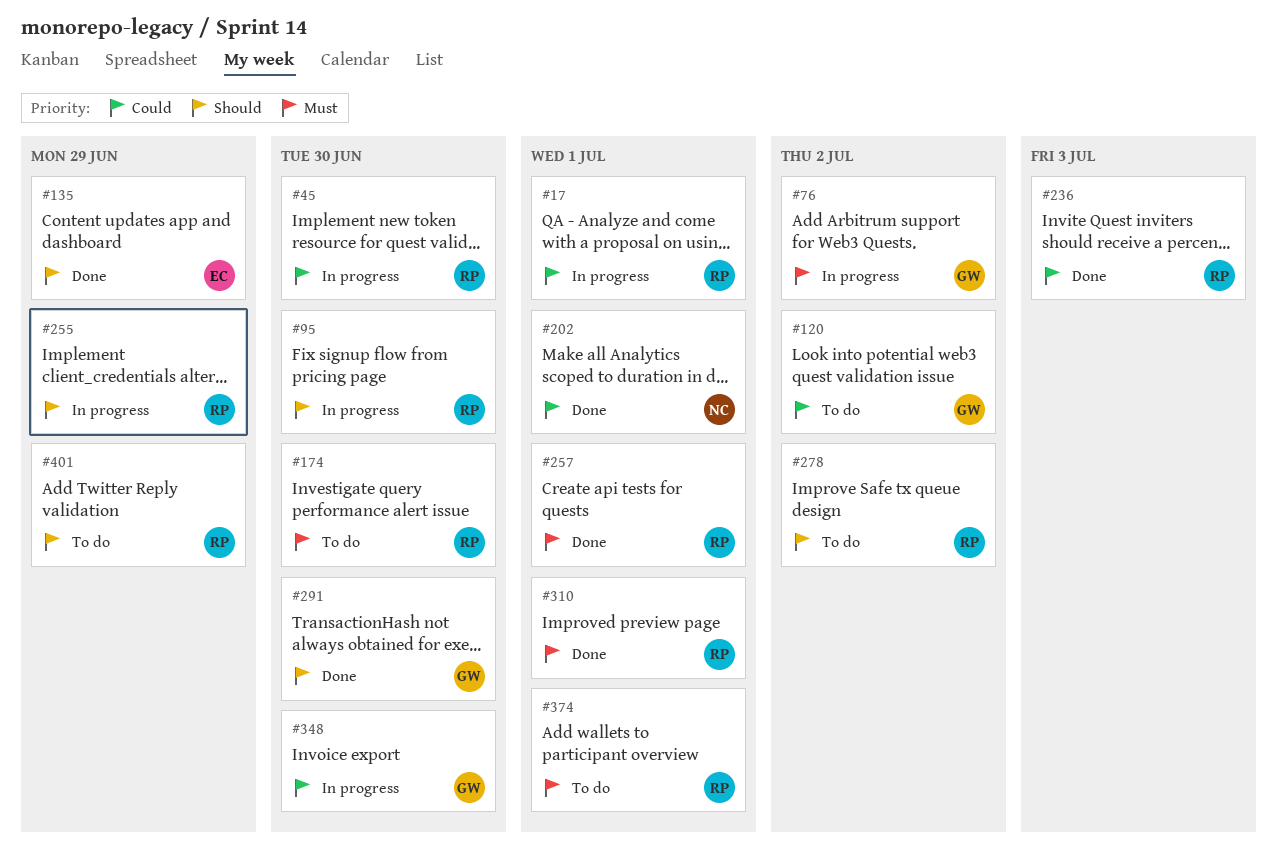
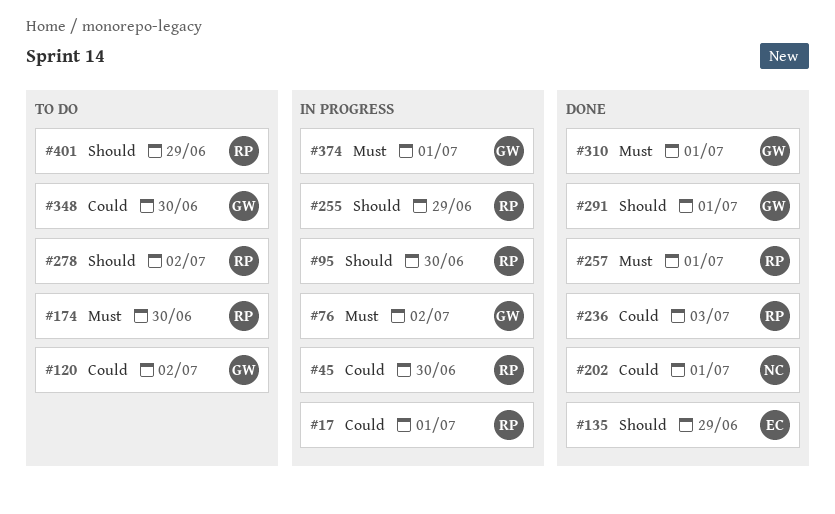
#291, due: Jun 30 -> Jul 1
#310, owner: RP -> GW
#348, status: In progress -> To do
#374, status: To do -> In progress
#374, owner: RP -> GW

